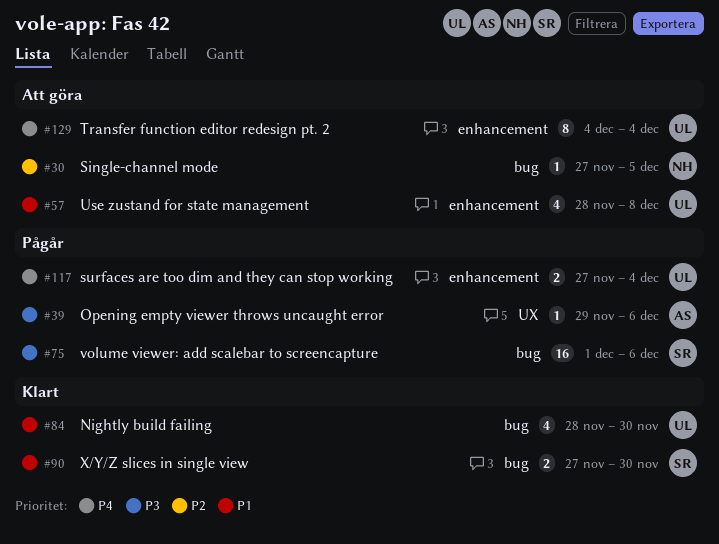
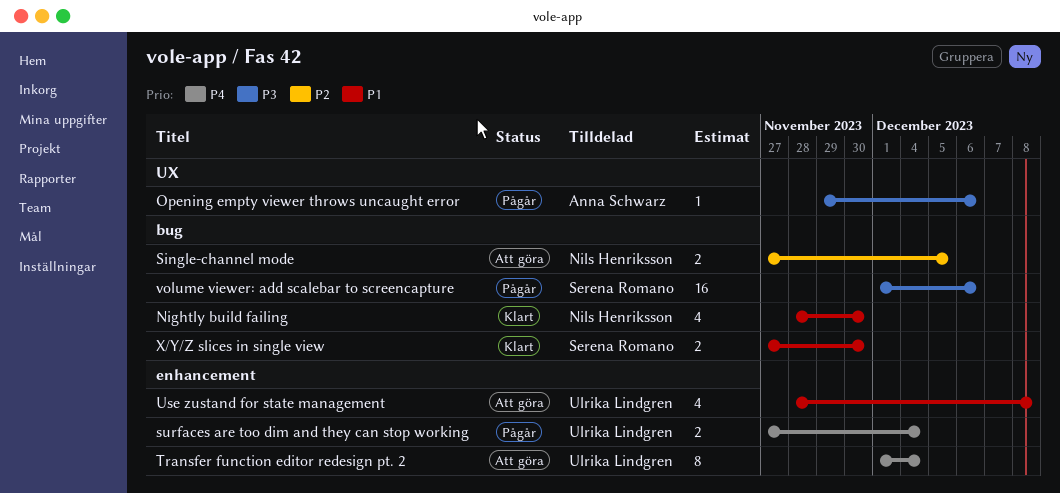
Nightly build failing, owner: Ulrika Lindgren -> Nils Henriksson
Single-channel mode, estimate: 1 -> 2
Transfer function editor redesign pt. 2, start: Dec 4 -> Dec 1

